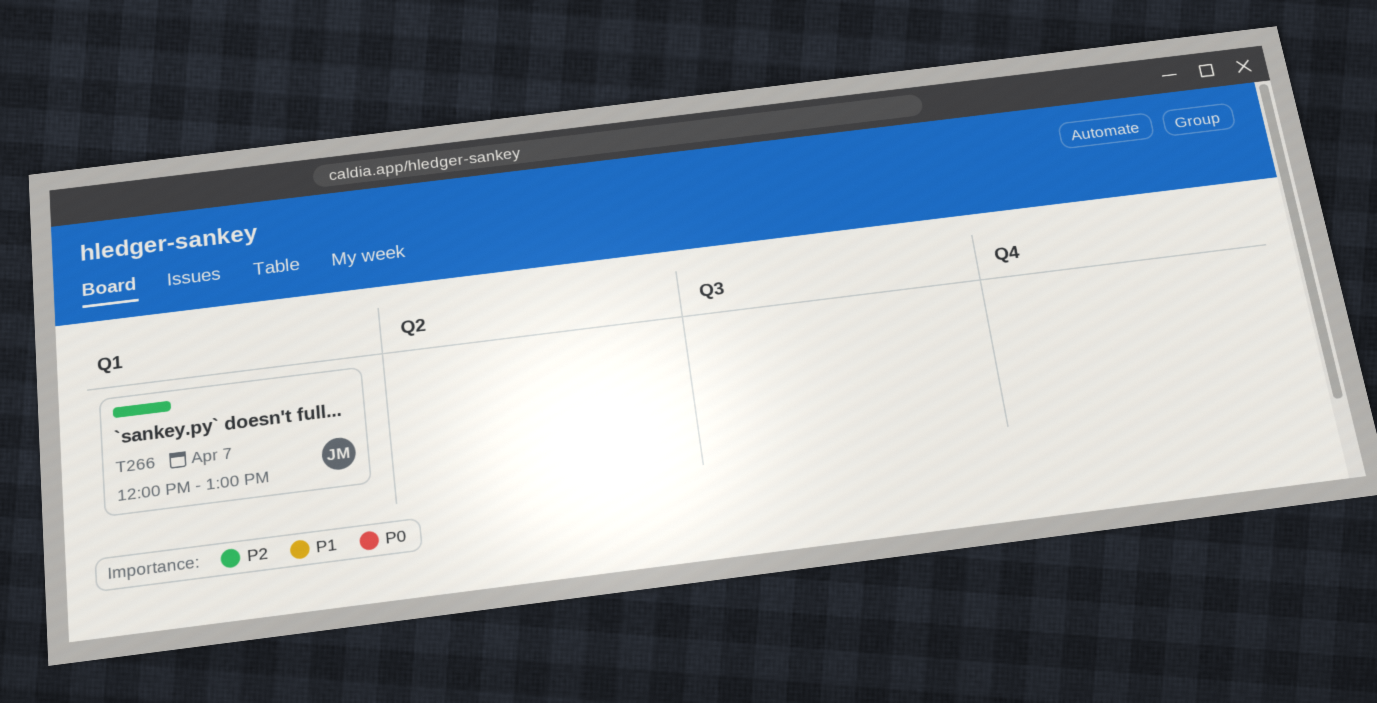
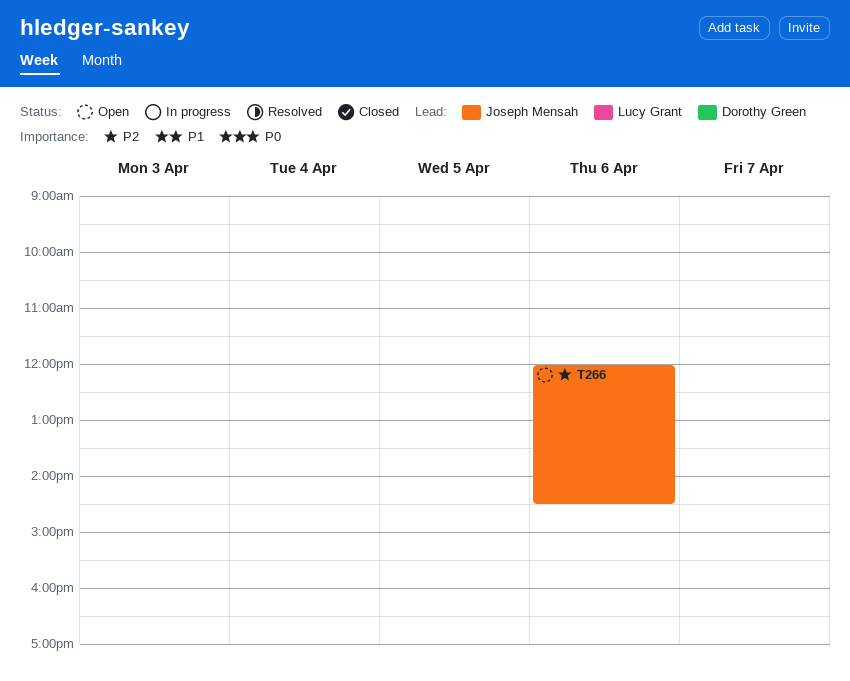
T266, day: Apr 7 -> Apr 6
T266, ends: 13:00 -> 14:30

